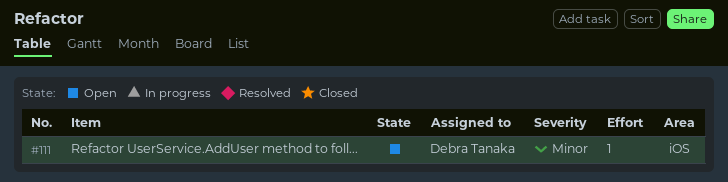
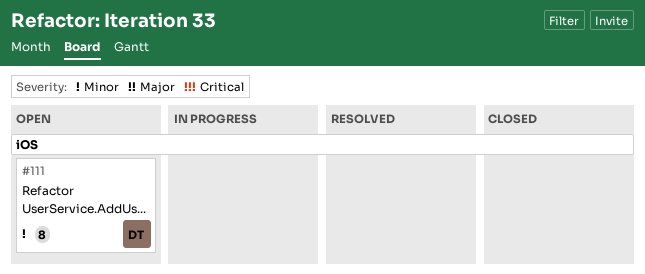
#111, estimate: 1 -> 8

